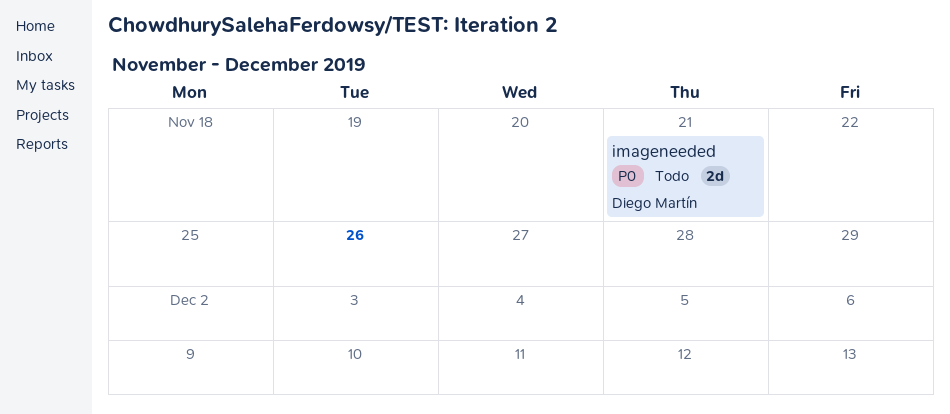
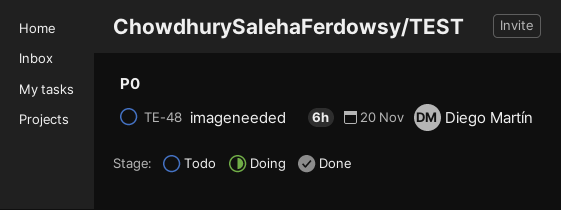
imageneeded, estimate: 2d -> 6h
imageneeded, due: Nov 21 -> Nov 20

